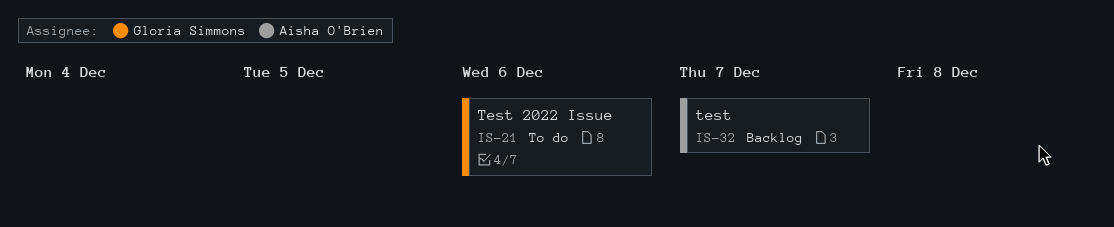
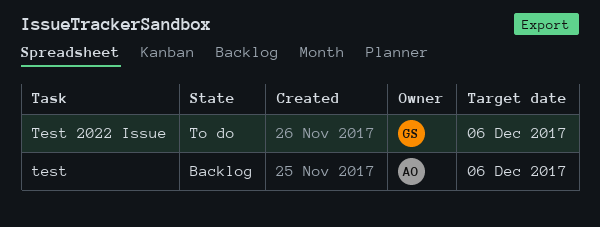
test, due: Dec 7 -> Dec 6

